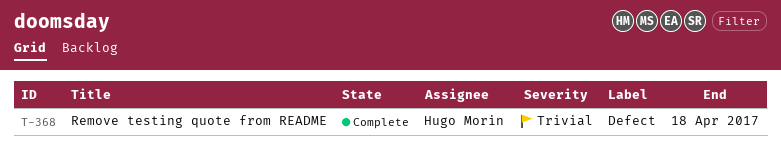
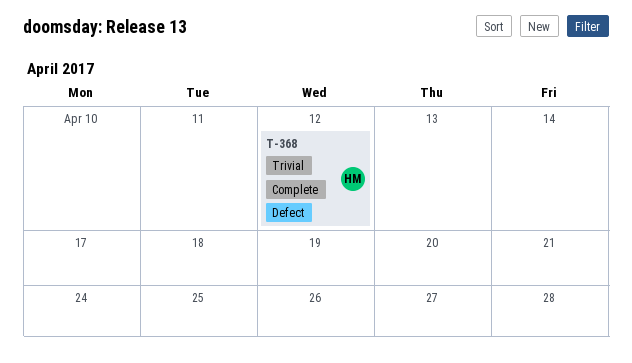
T-368, due: Apr 18 -> Apr 12

